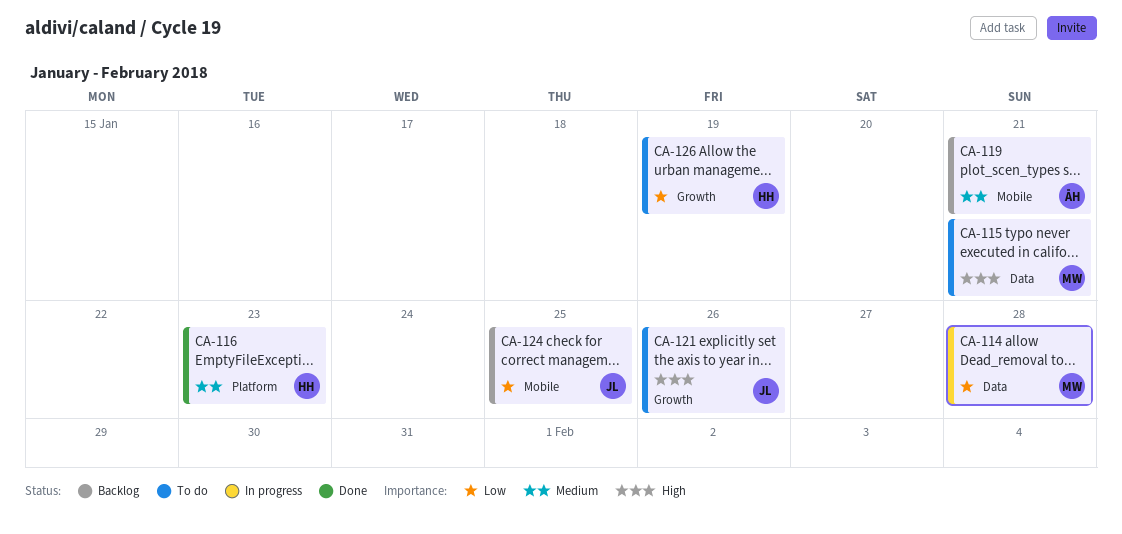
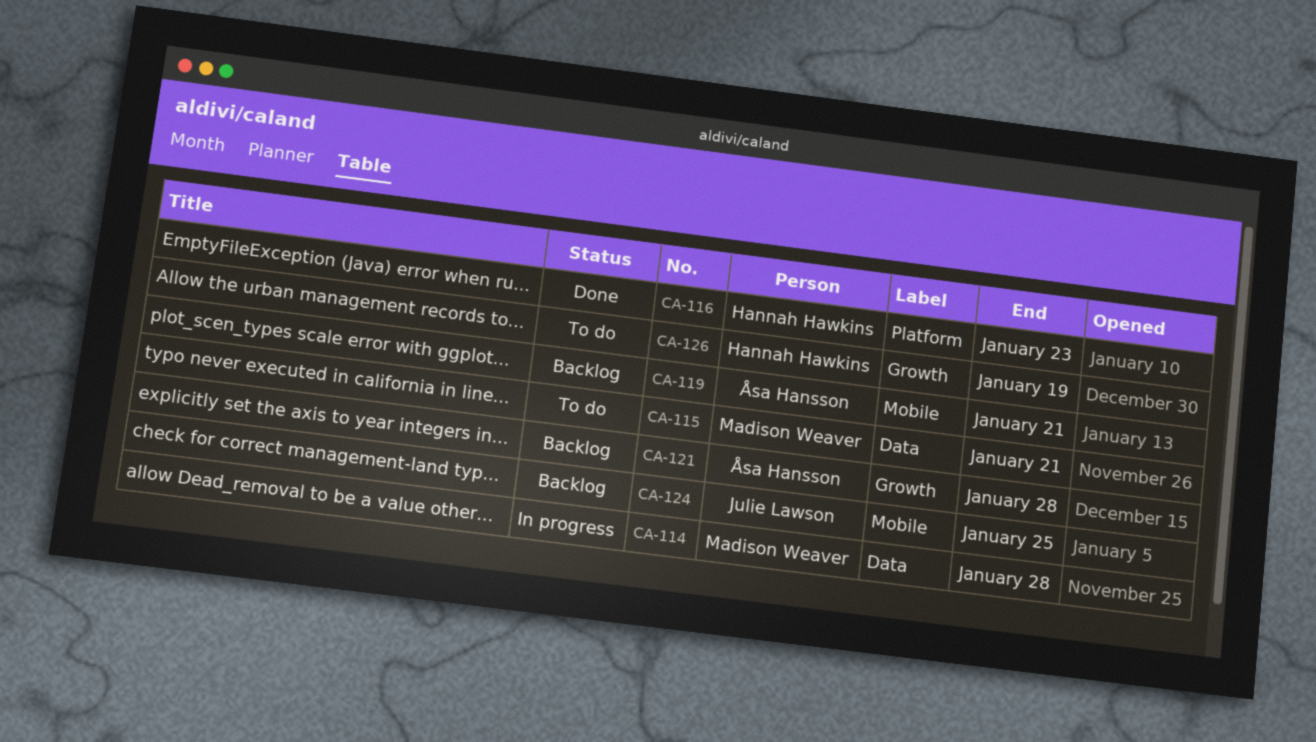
CA-121, status: To do -> Backlog
CA-121, owner: Julie Lawson -> Åsa Hansson
CA-121, due: Jan 26 -> Jan 28

